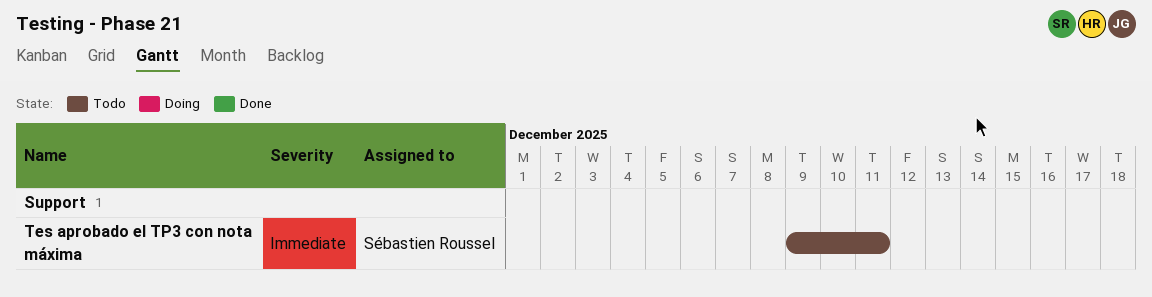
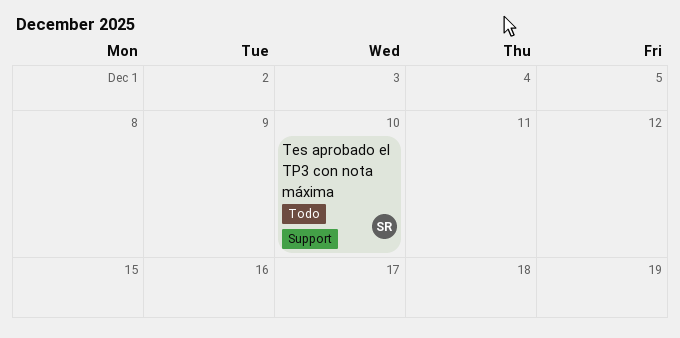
Tes aprobado el TP3 con nota máxima, due: Dec 11 -> Dec 10

